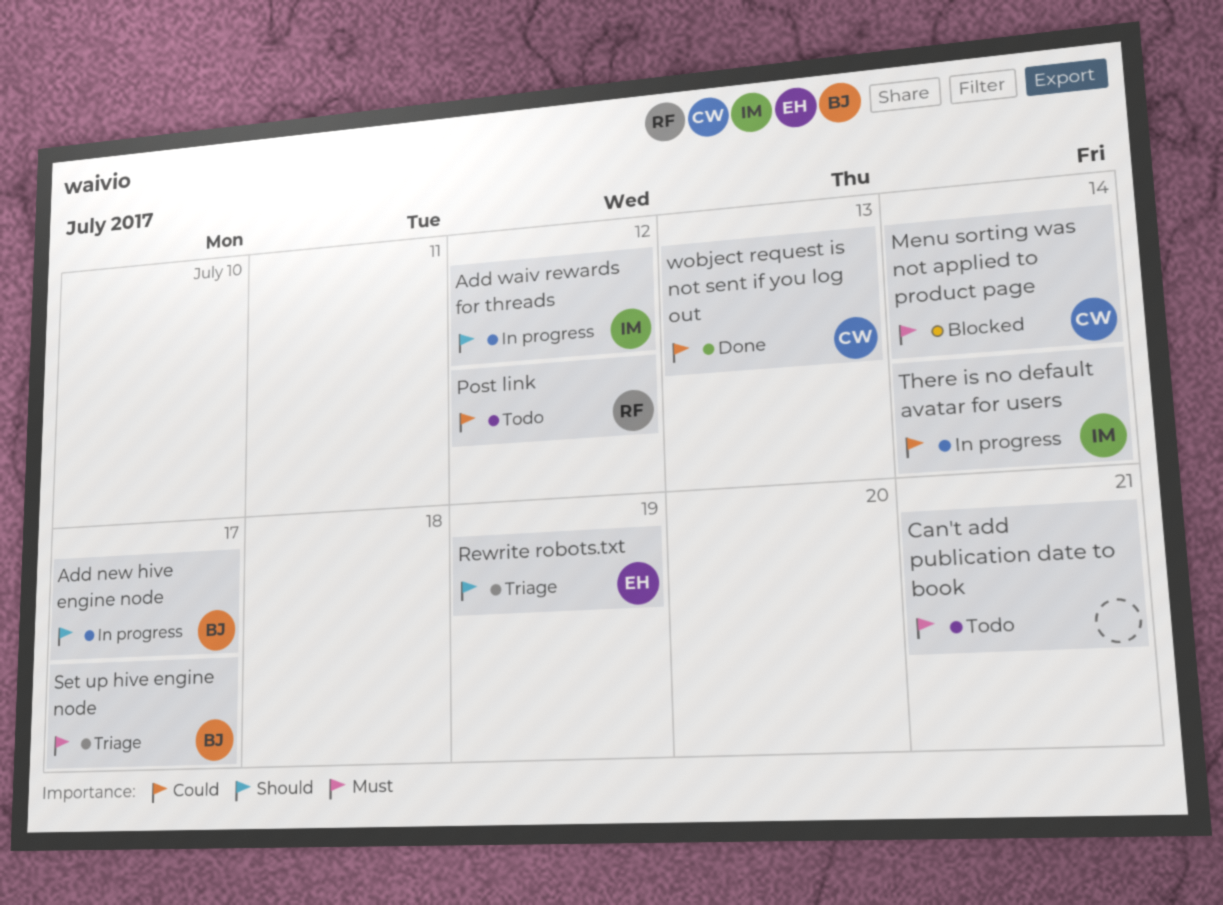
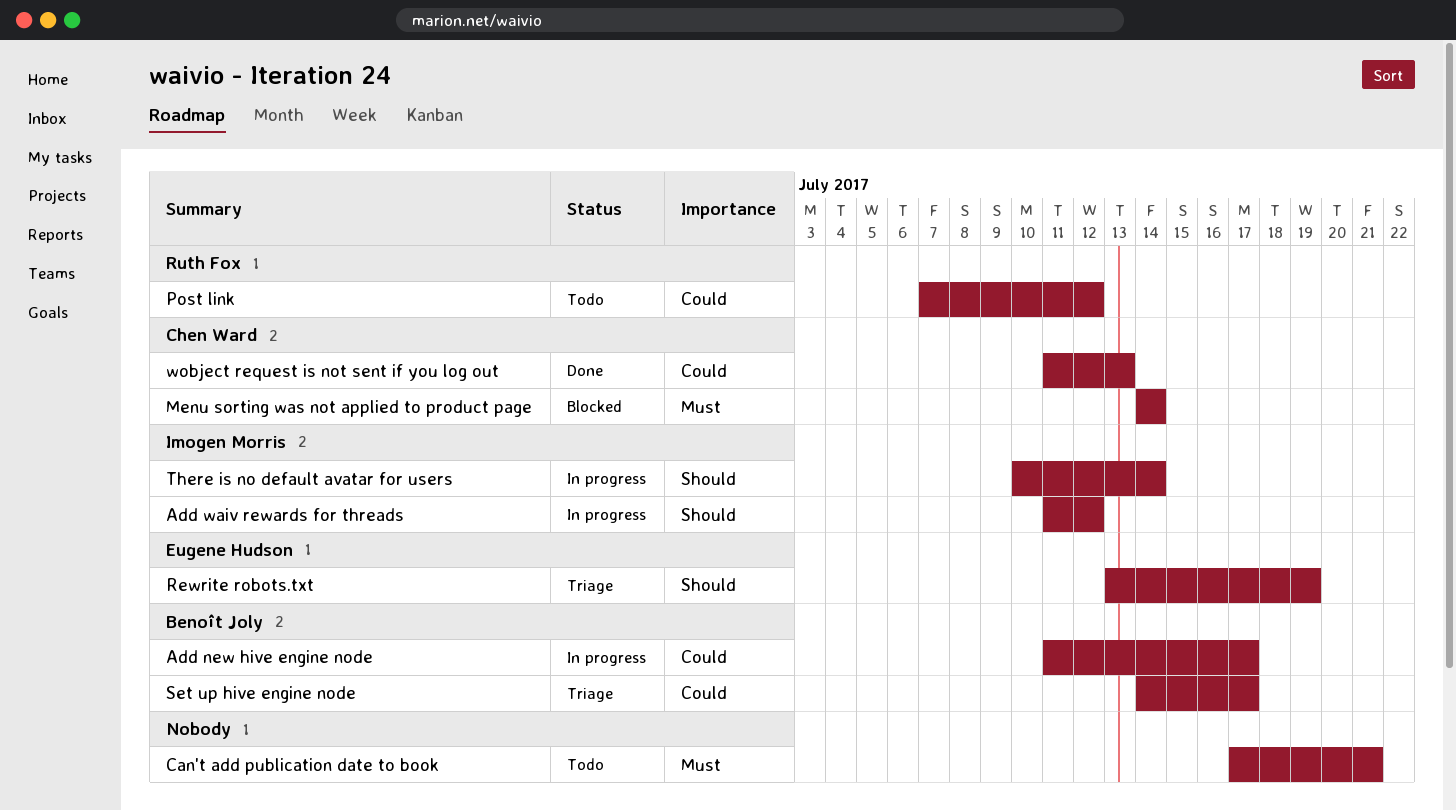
Add new hive engine node, priority: Should -> Could
Set up hive engine node, priority: Must -> Could
There is no default avatar for users, priority: Could -> Should

